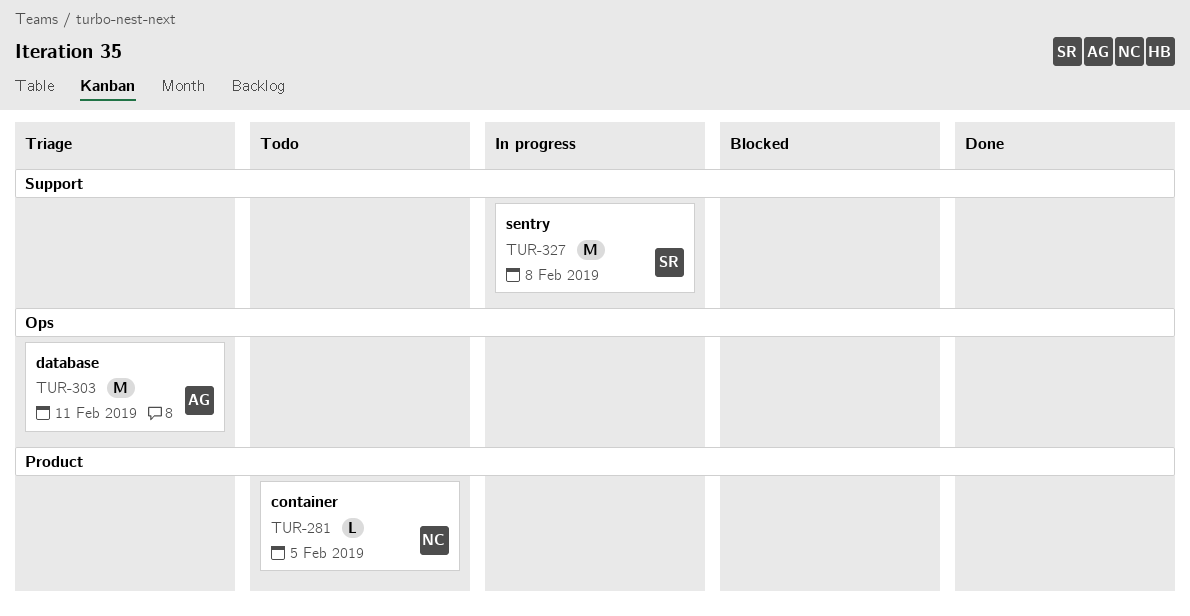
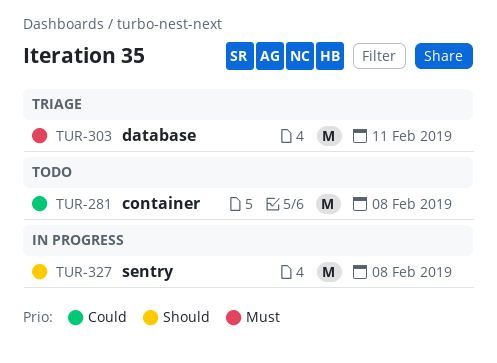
TUR-281, estimate: L -> M
TUR-281, due: Feb 5 -> Feb 8

